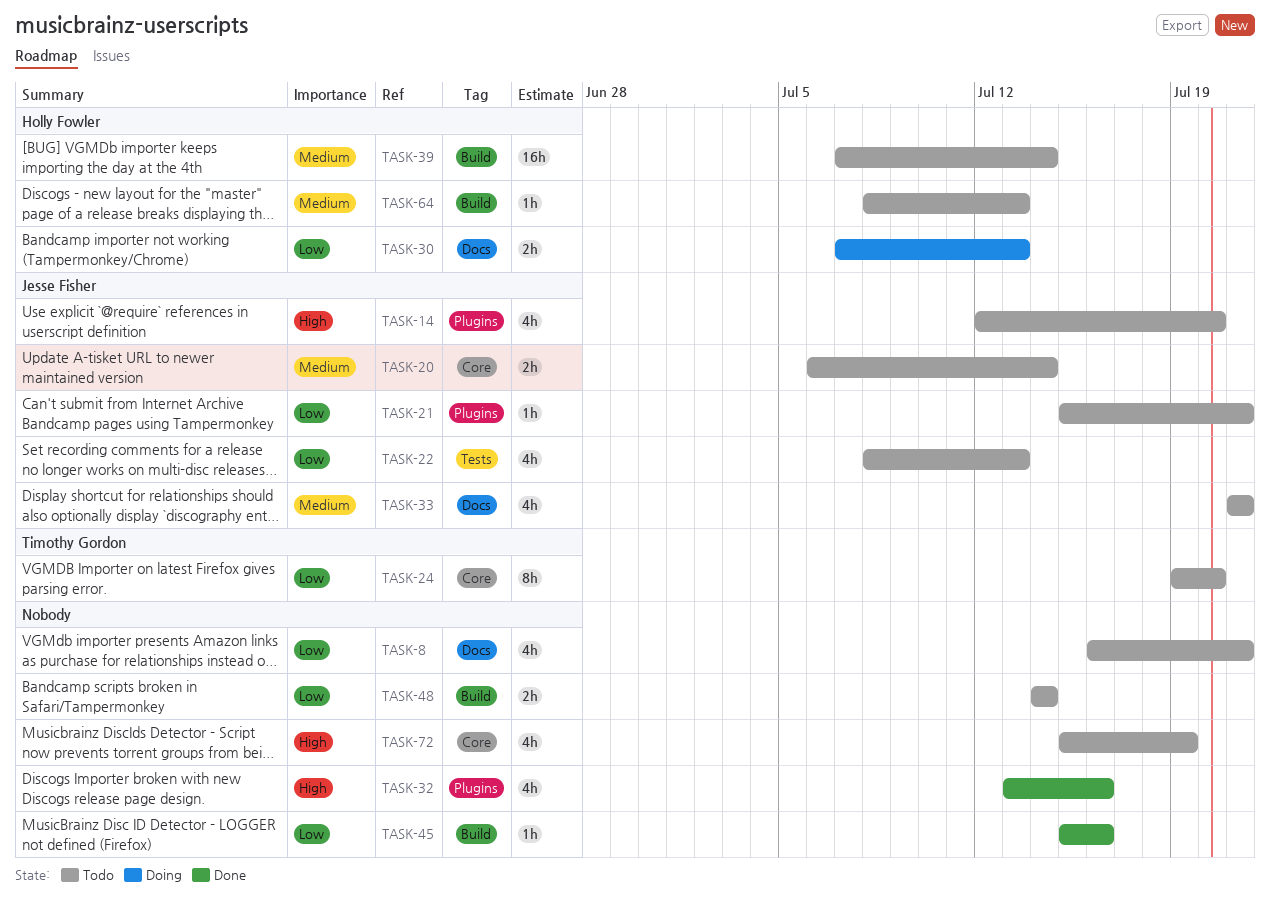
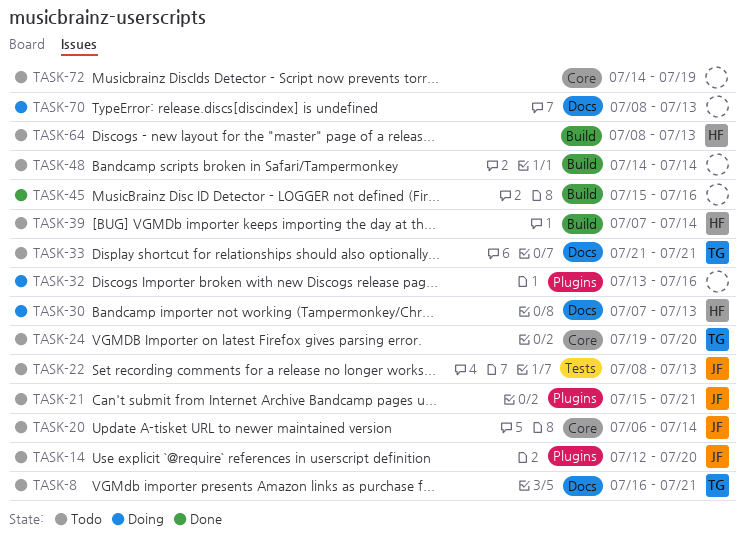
TASK-8, owner: none -> Timothy Gordon
TASK-32, status: Done -> Doing
TASK-33, owner: Jesse Fisher -> Timothy Gordon
TASK-70: none -> present
TASK-72, start: Jul 15 -> Jul 14

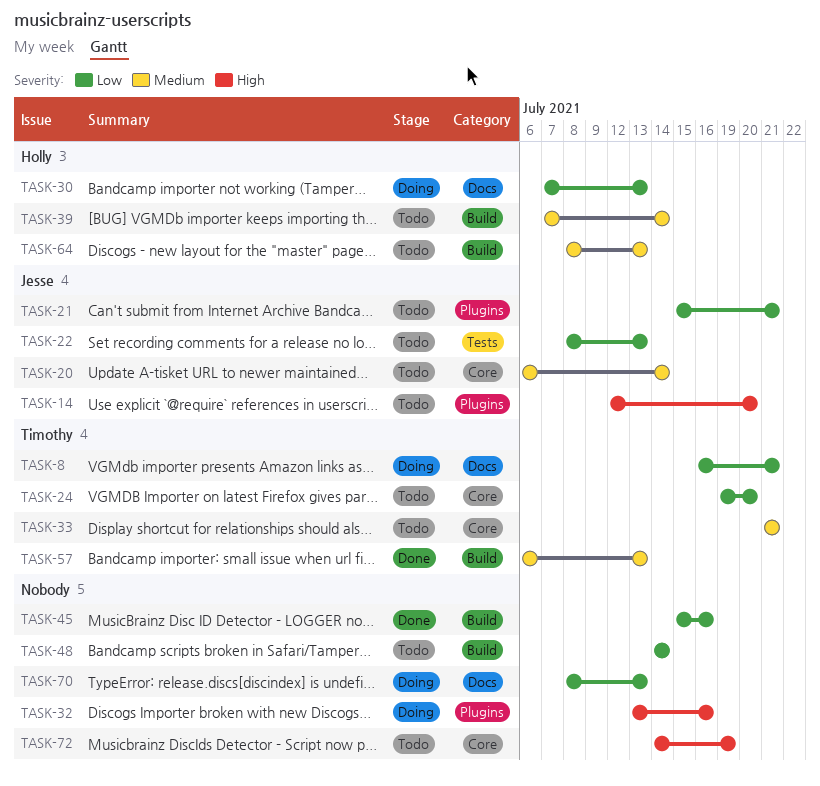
TASK-8, status: Todo -> Doing
TASK-33, label: Docs -> Core
TASK-57: none -> present

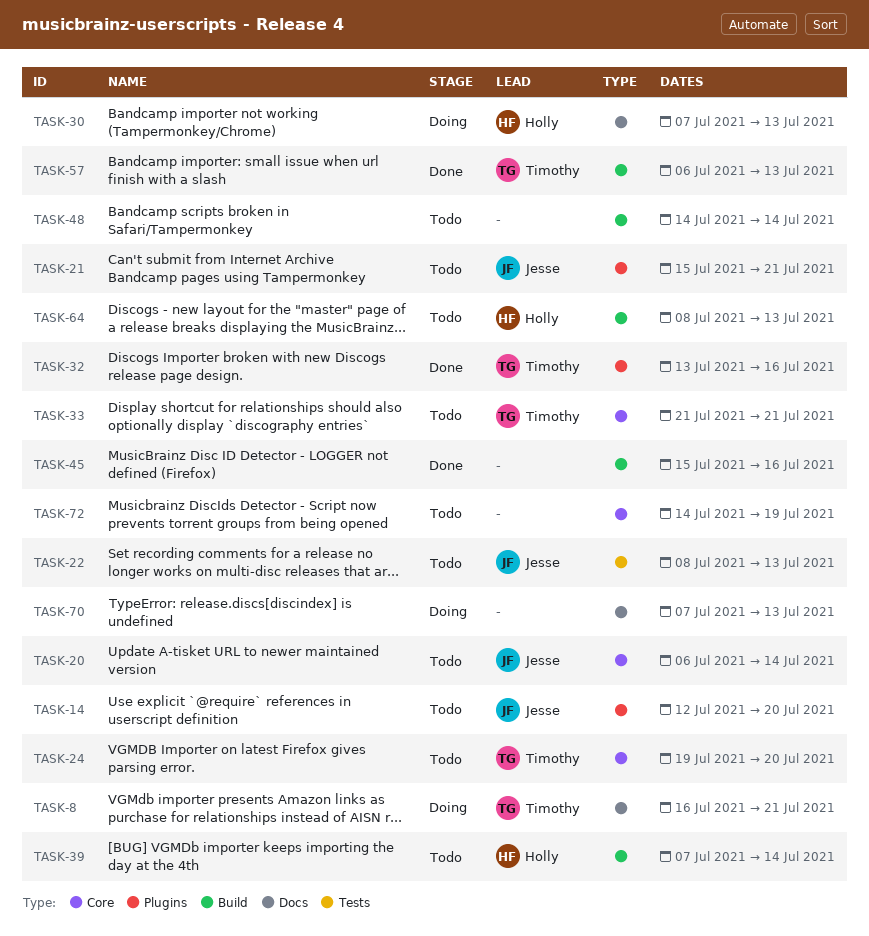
TASK-32, status: Doing -> Done
TASK-32, owner: none -> Timothy
TASK-70, start: Jul 8 -> Jul 7

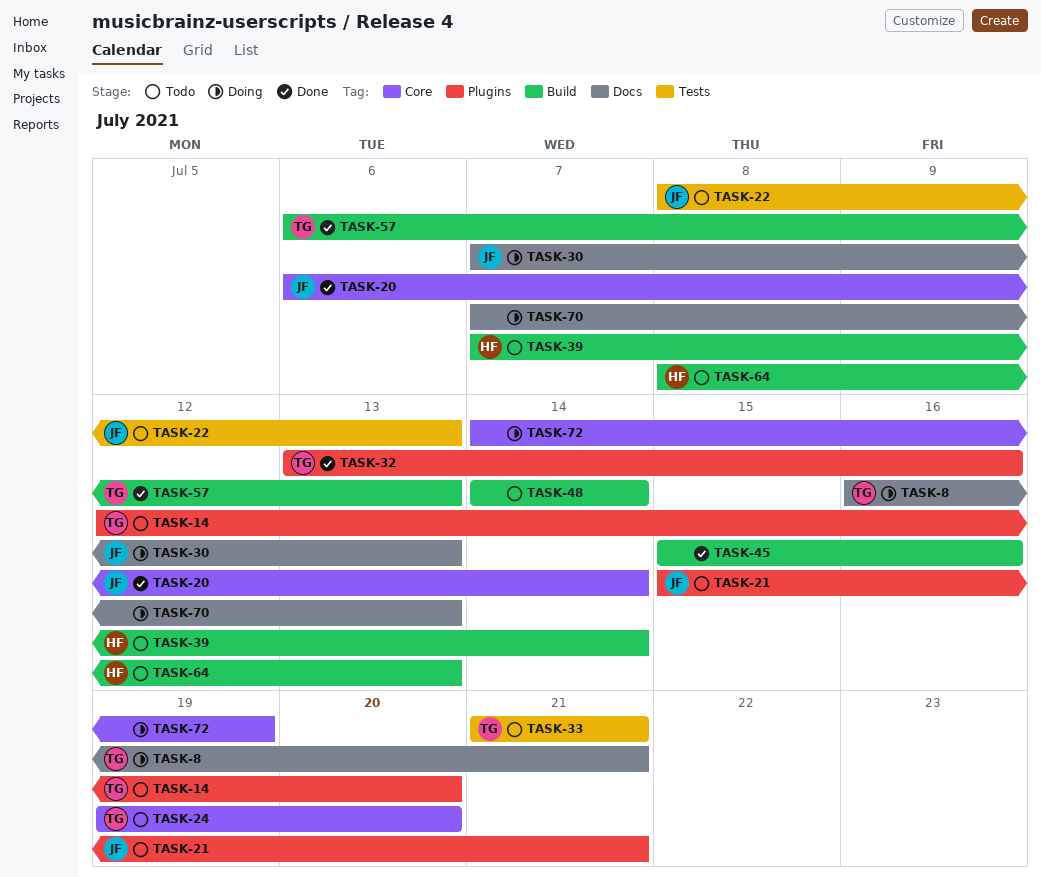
TASK-14, owner: Jesse -> Timothy
TASK-20, status: Todo -> Done
TASK-30, owner: Holly -> Jesse
TASK-33, label: Core -> Tests
TASK-72, status: Todo -> Doing

